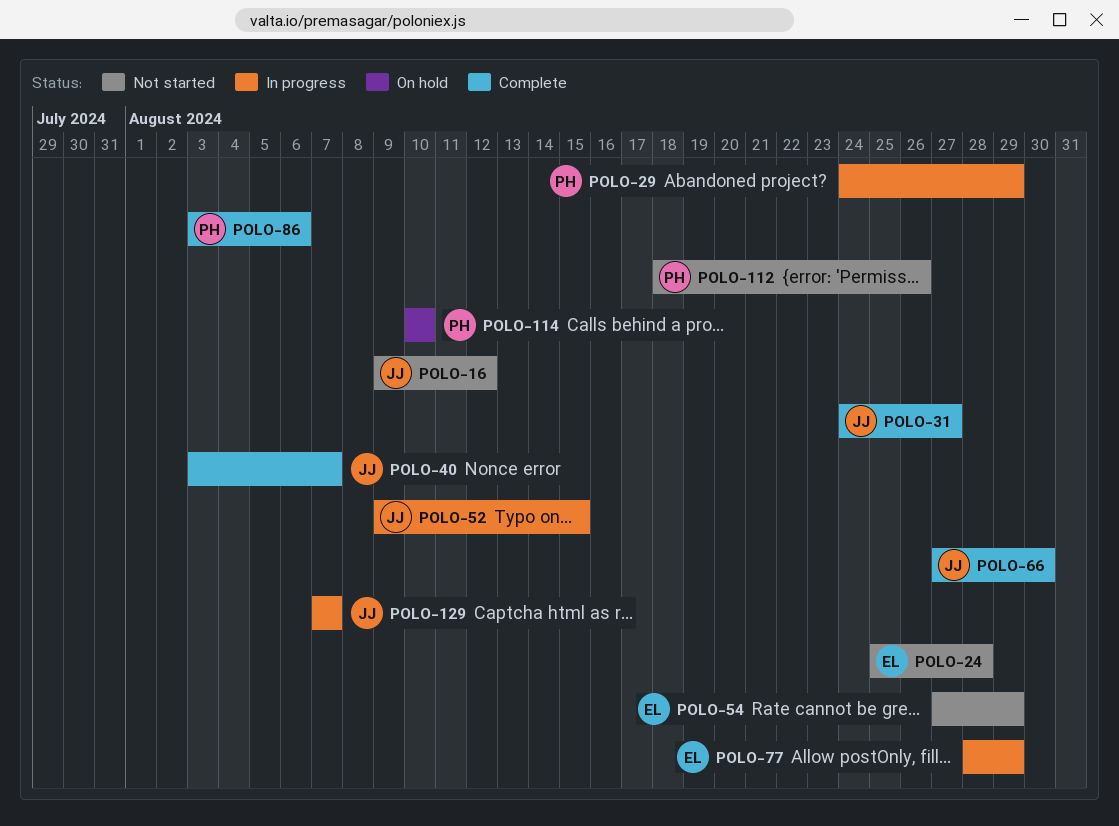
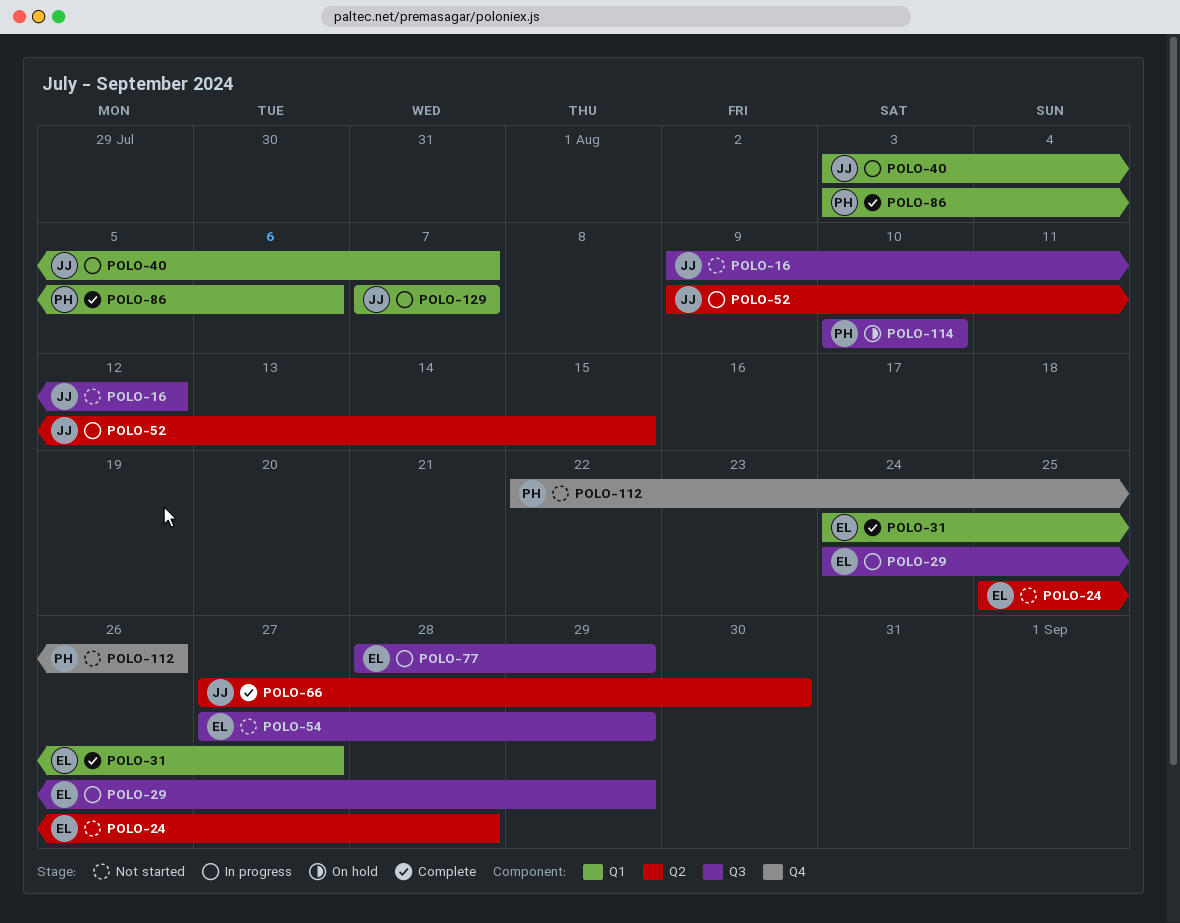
POLO-29, owner: PH -> EL
POLO-31, owner: JJ -> EL
POLO-40, status: Complete -> In progress
POLO-112, start: Aug 18 -> Aug 22

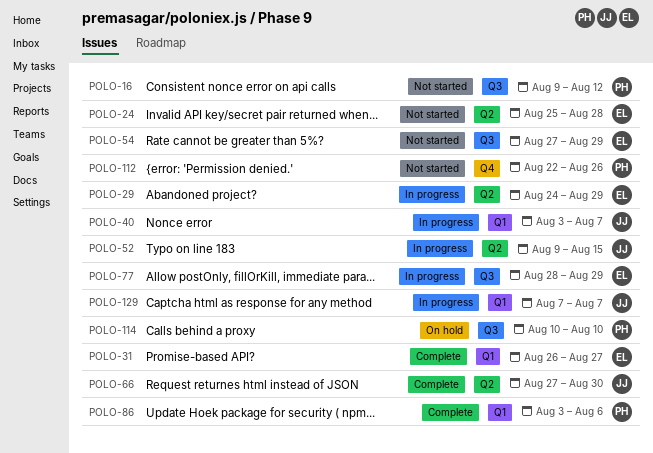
POLO-16, owner: JJ -> PH
POLO-29, label: Q3 -> Q2
POLO-31, start: Aug 24 -> Aug 26

